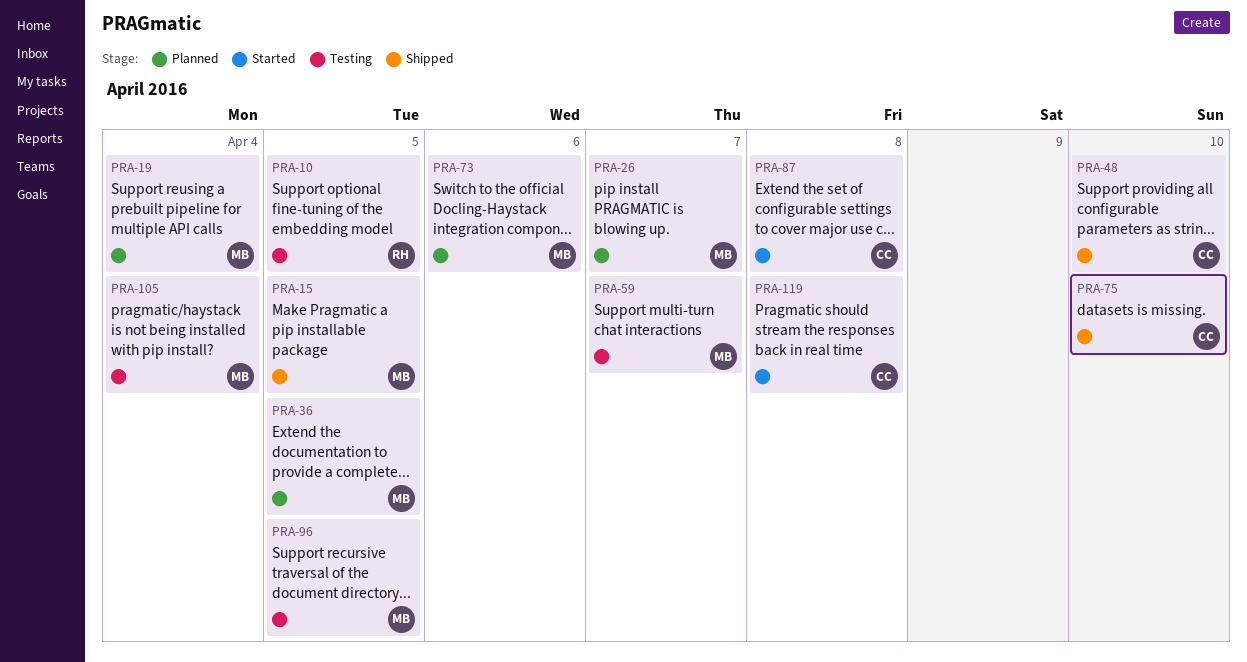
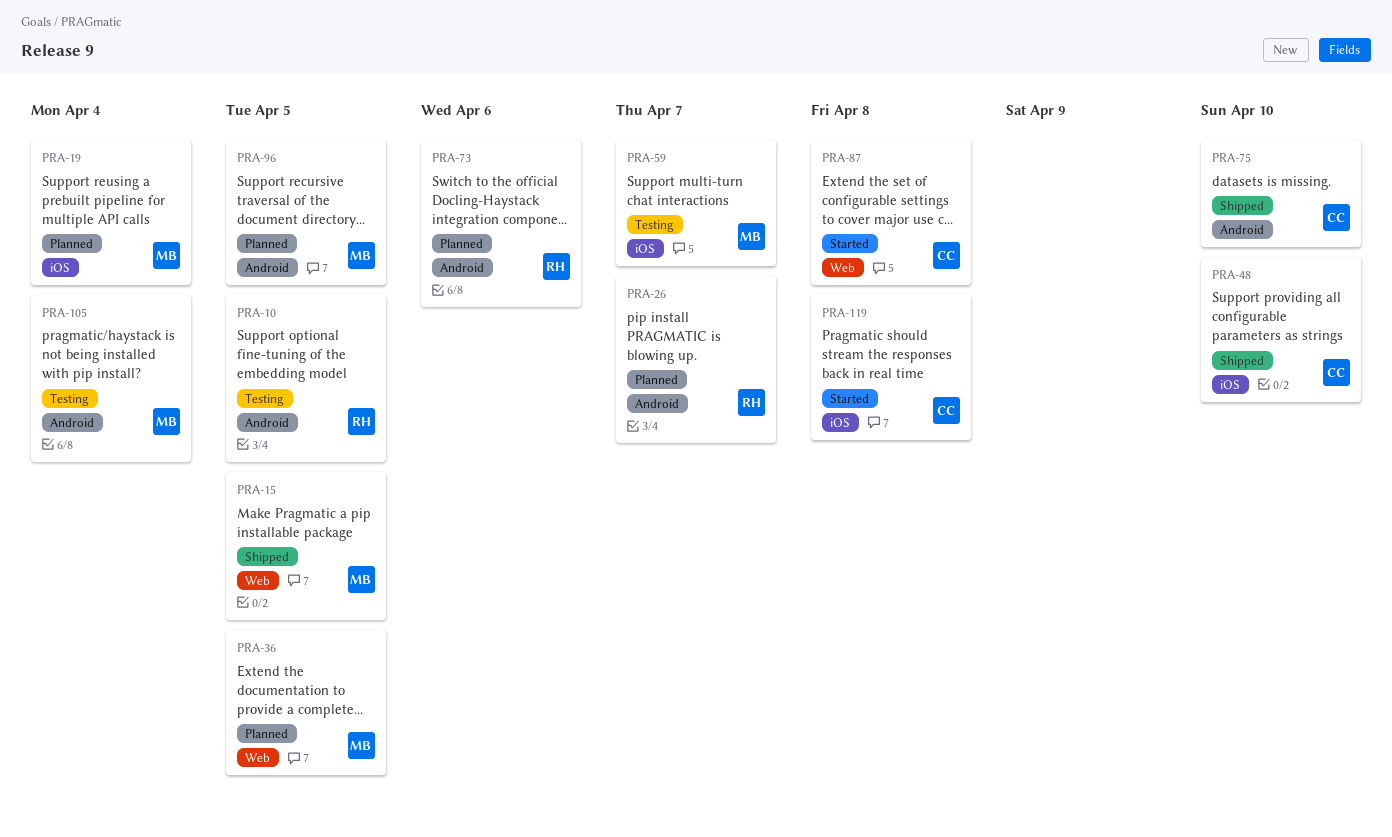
PRA-26, owner: MB -> RH
PRA-73, owner: MB -> RH
PRA-96, status: Testing -> Planned

